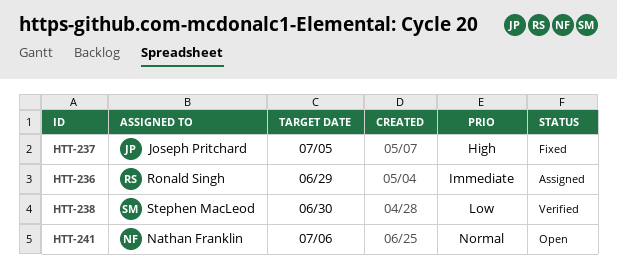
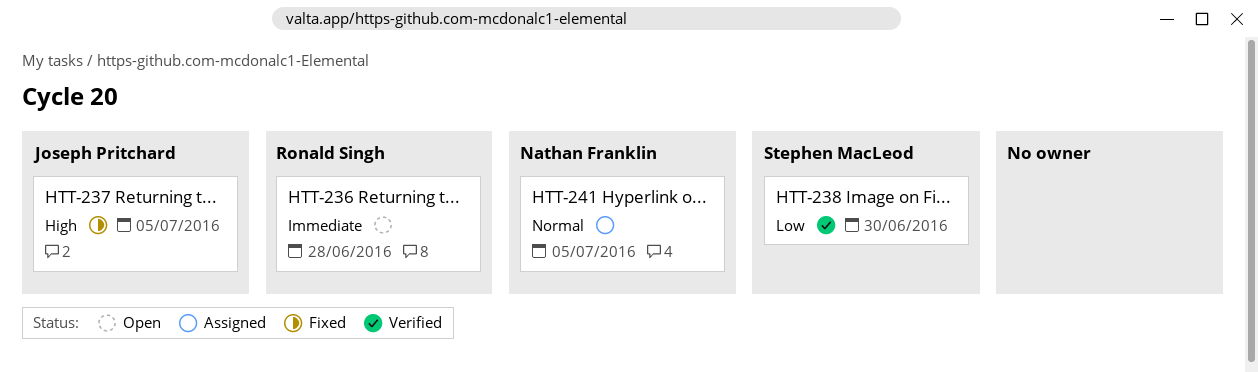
HTT-236, status: Assigned -> Open
HTT-236, due: Jun 29 -> Jun 28
HTT-241, status: Open -> Assigned
HTT-241, due: Jul 6 -> Jul 5

